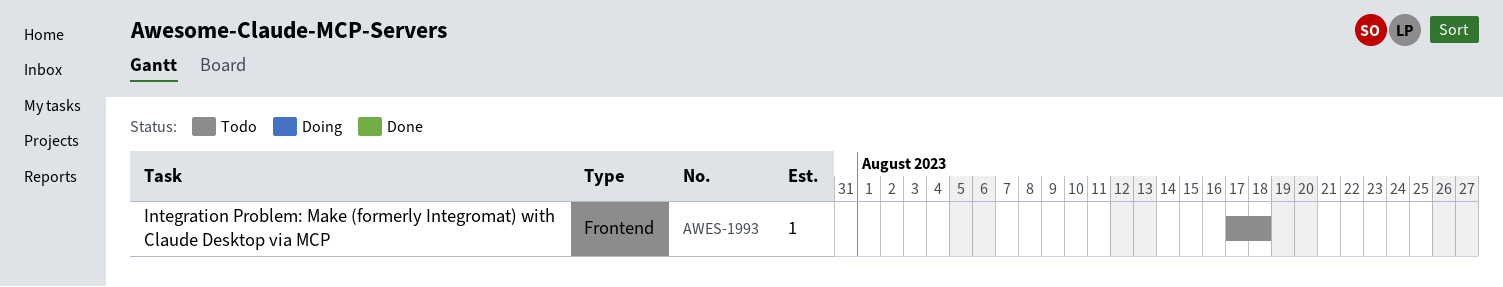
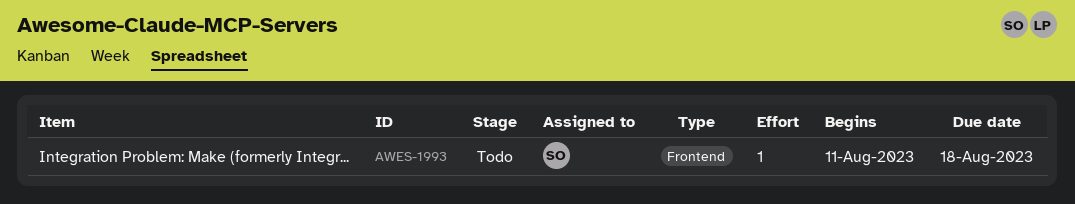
AWES-1993, start: Aug 17 -> Aug 11

